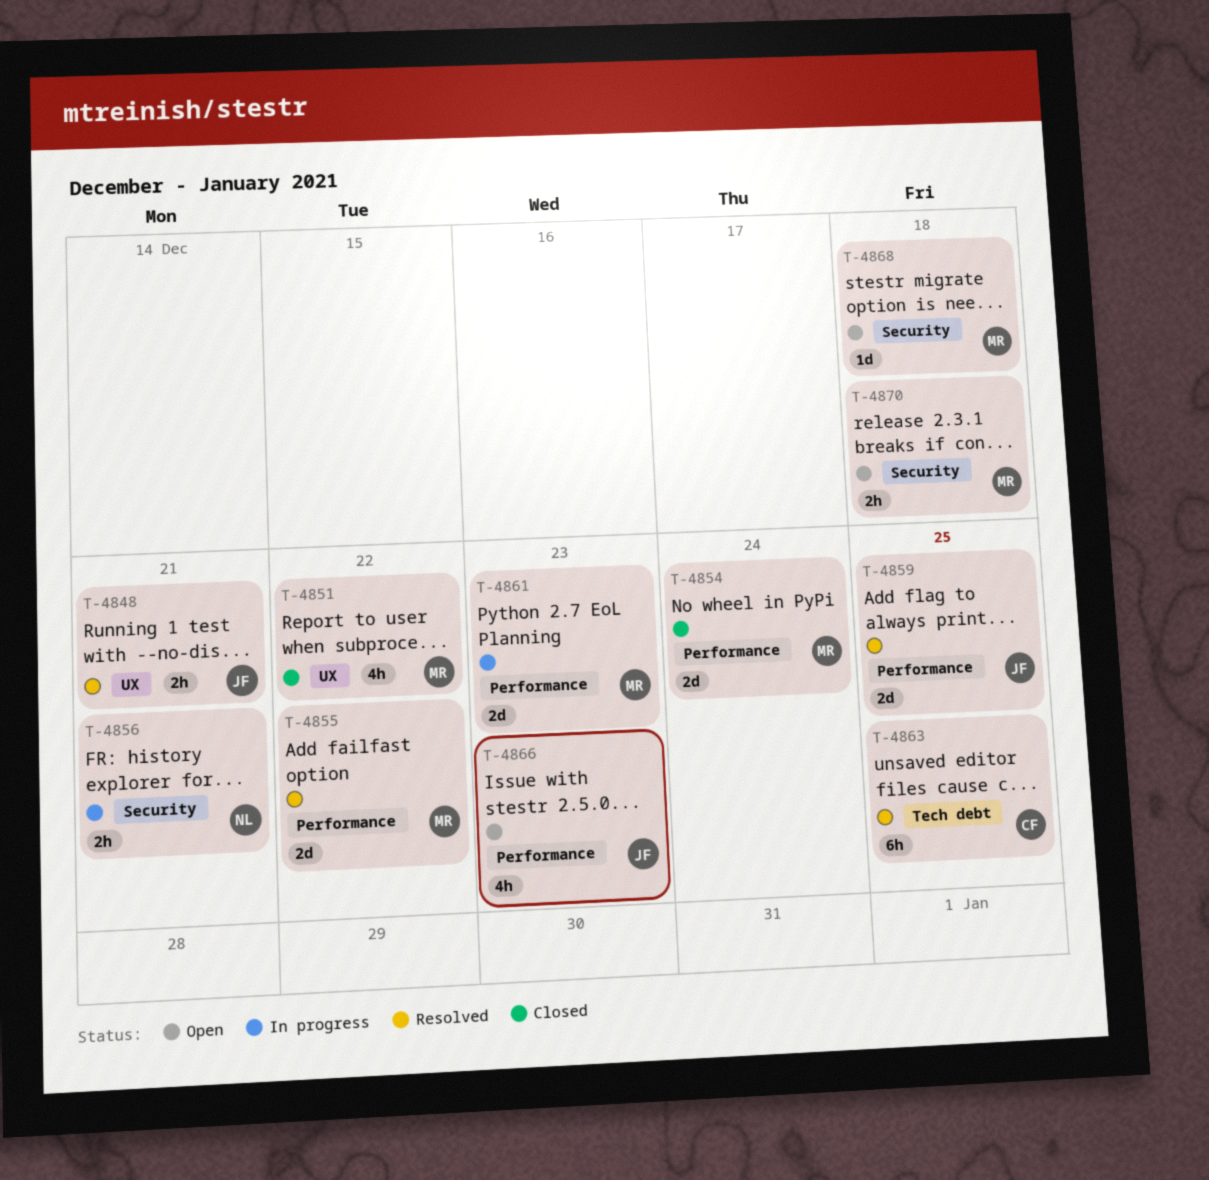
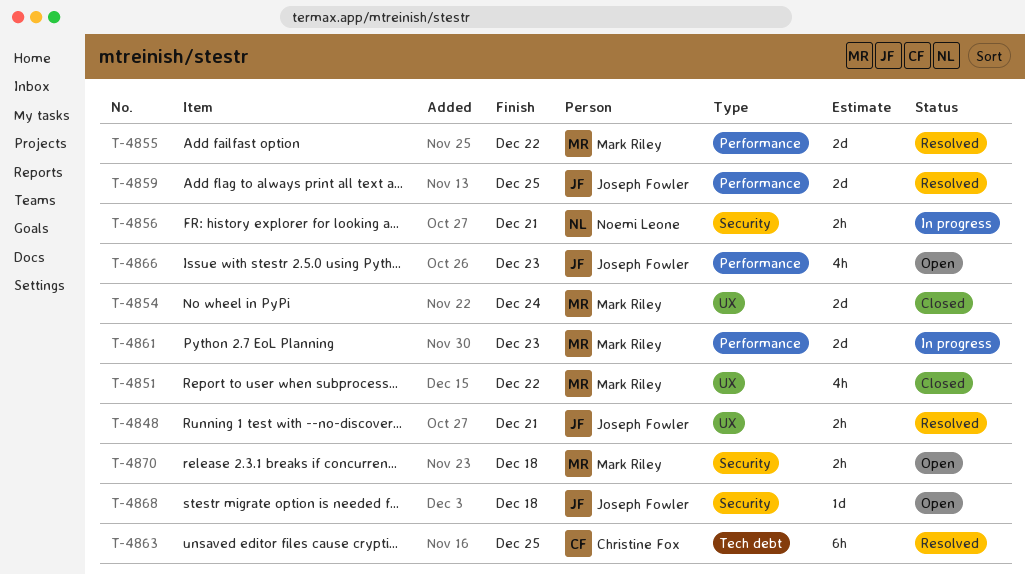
T-4854, label: Performance -> UX
T-4868, owner: Mark Riley -> Joseph Fowler

